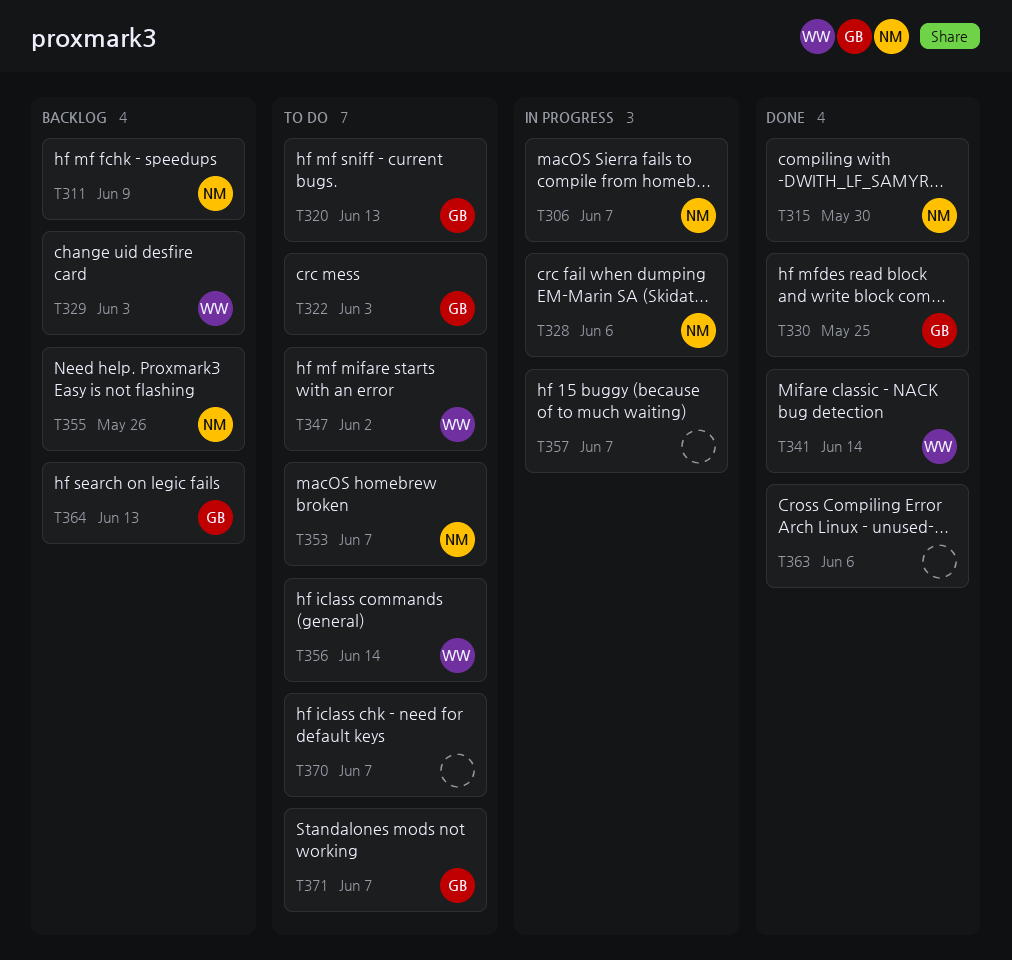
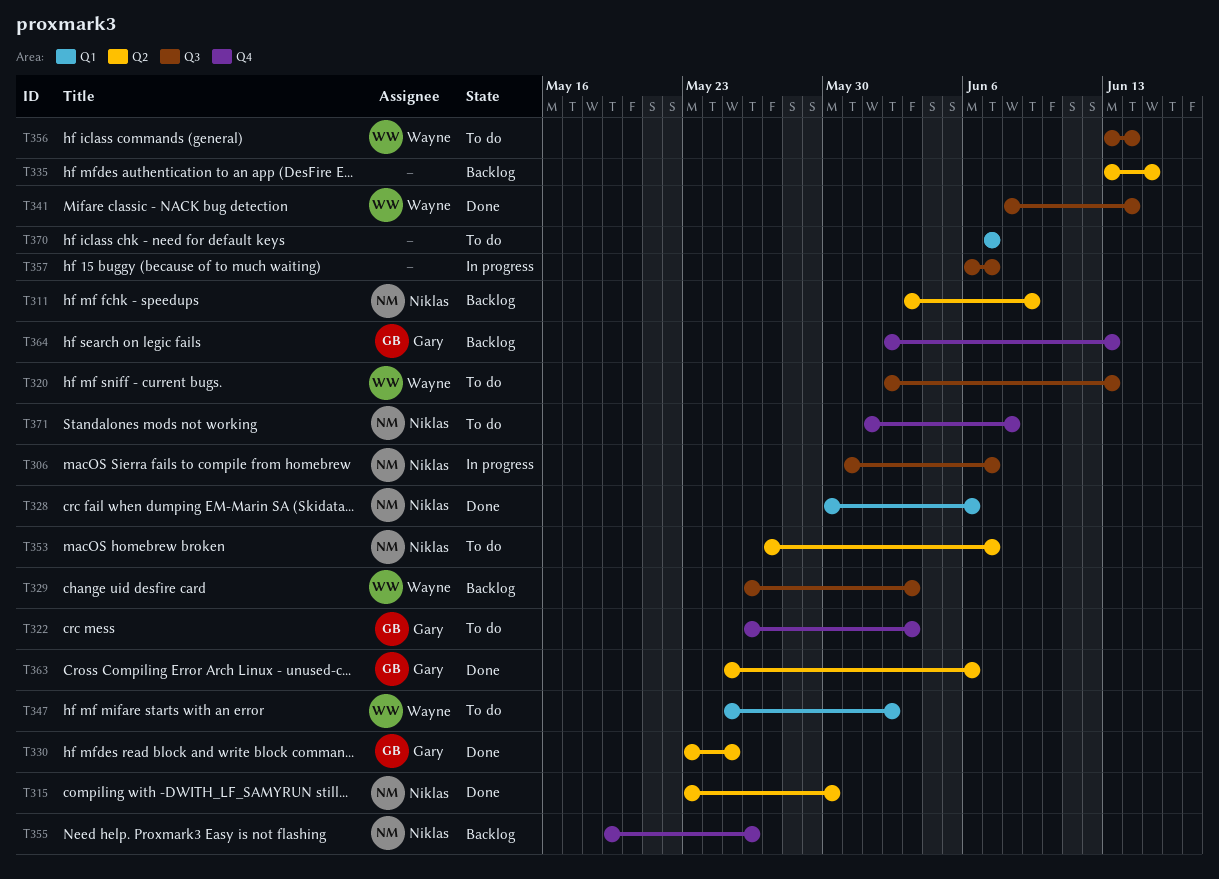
T320, owner: Gary -> Wayne
T328, status: In progress -> Done
T335: none -> present
T363, owner: none -> Gary
T371, owner: Gary -> Niklas
T371, due: Jun 7 -> Jun 8

